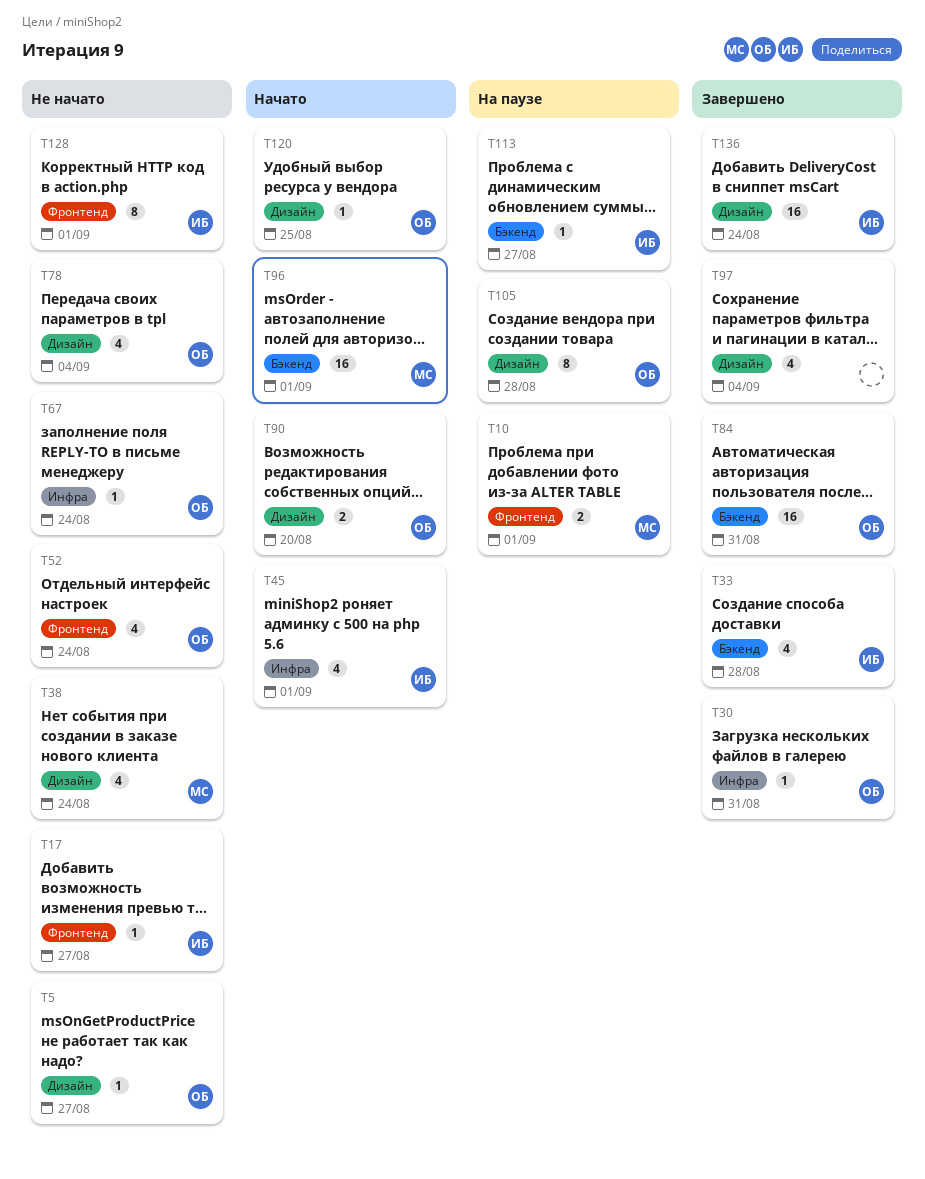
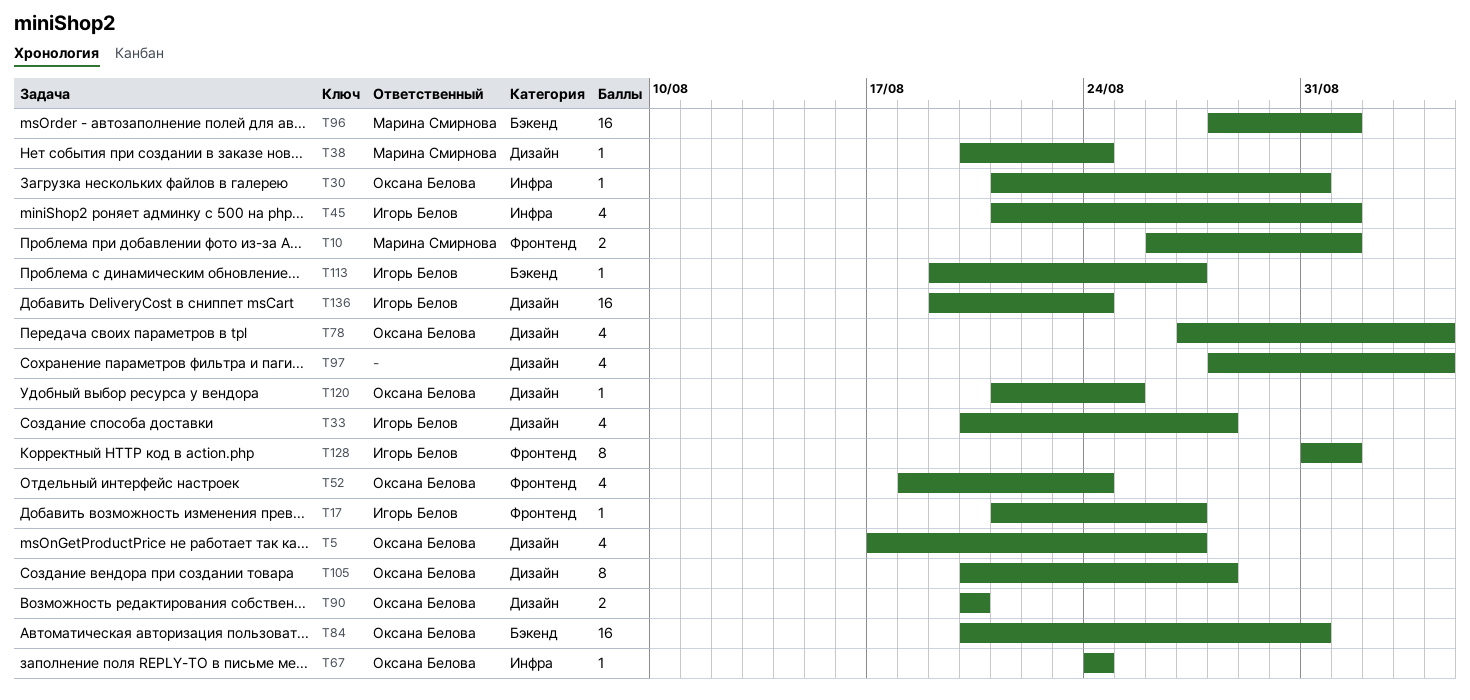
T5, estimate: 1 -> 4
T33, label: Бэкенд -> Дизайн
T38, estimate: 4 -> 1

